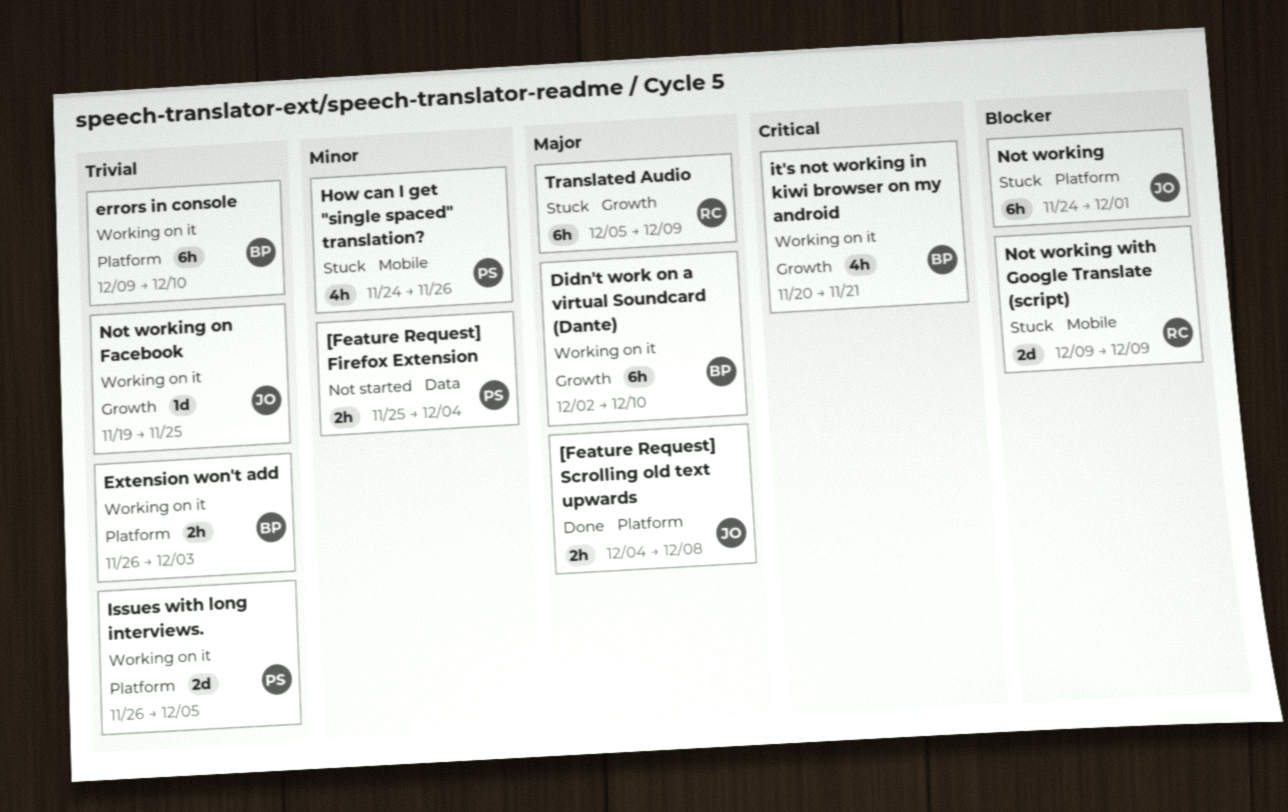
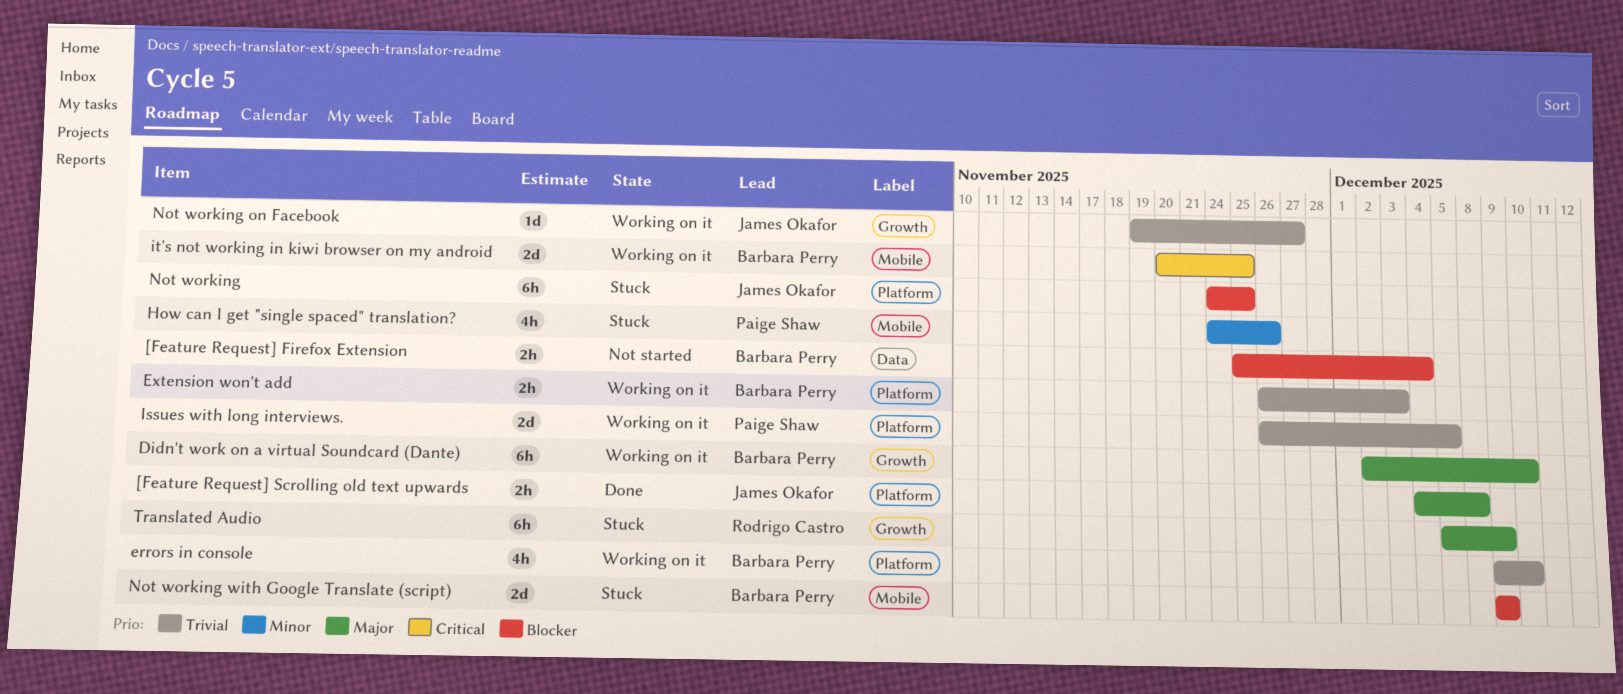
[Feature Request] Firefox Extension, owner: Paige Shaw -> Barbara Perry
[Feature Request] Firefox Extension, priority: Minor -> Blocker
errors in console, estimate: 6h -> 4h
it's not working in kiwi browser on my android, label: Growth -> Mobile
it's not working in kiwi browser on my android, estimate: 4h -> 2d
it's not working in kiwi browser on my android, due: Nov 21 -> Nov 25
Not working, due: Dec 1 -> Nov 25
Not working on Facebook, due: Nov 25 -> Nov 27
Not working with Google Translate (script), owner: Rodrigo Castro -> Barbara Perry

